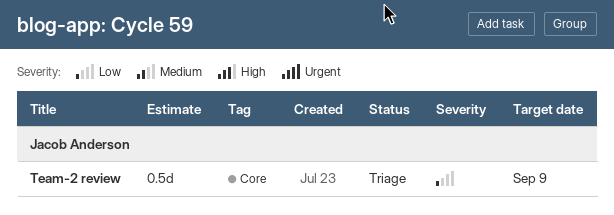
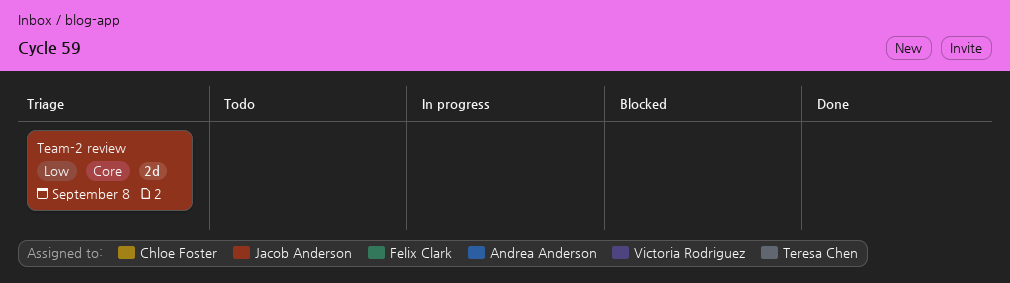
Team-2 review, estimate: 0.5d -> 2d
Team-2 review, due: Sep 9 -> Sep 8

